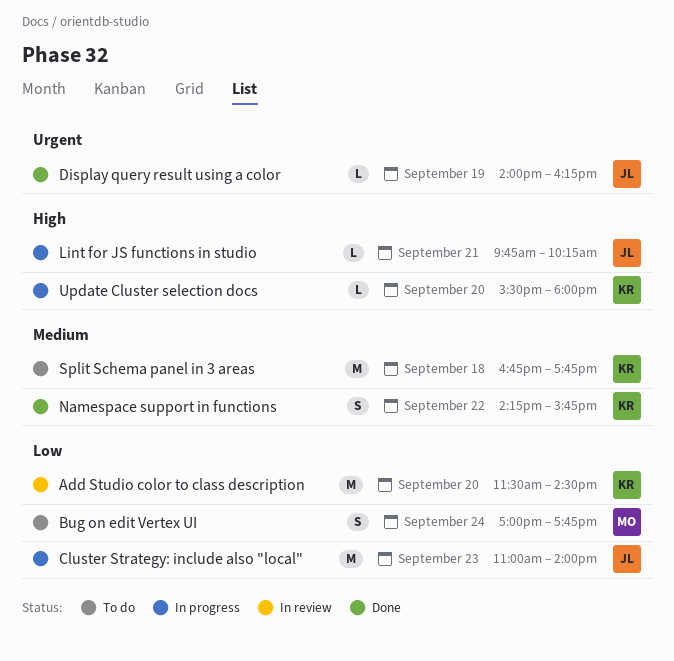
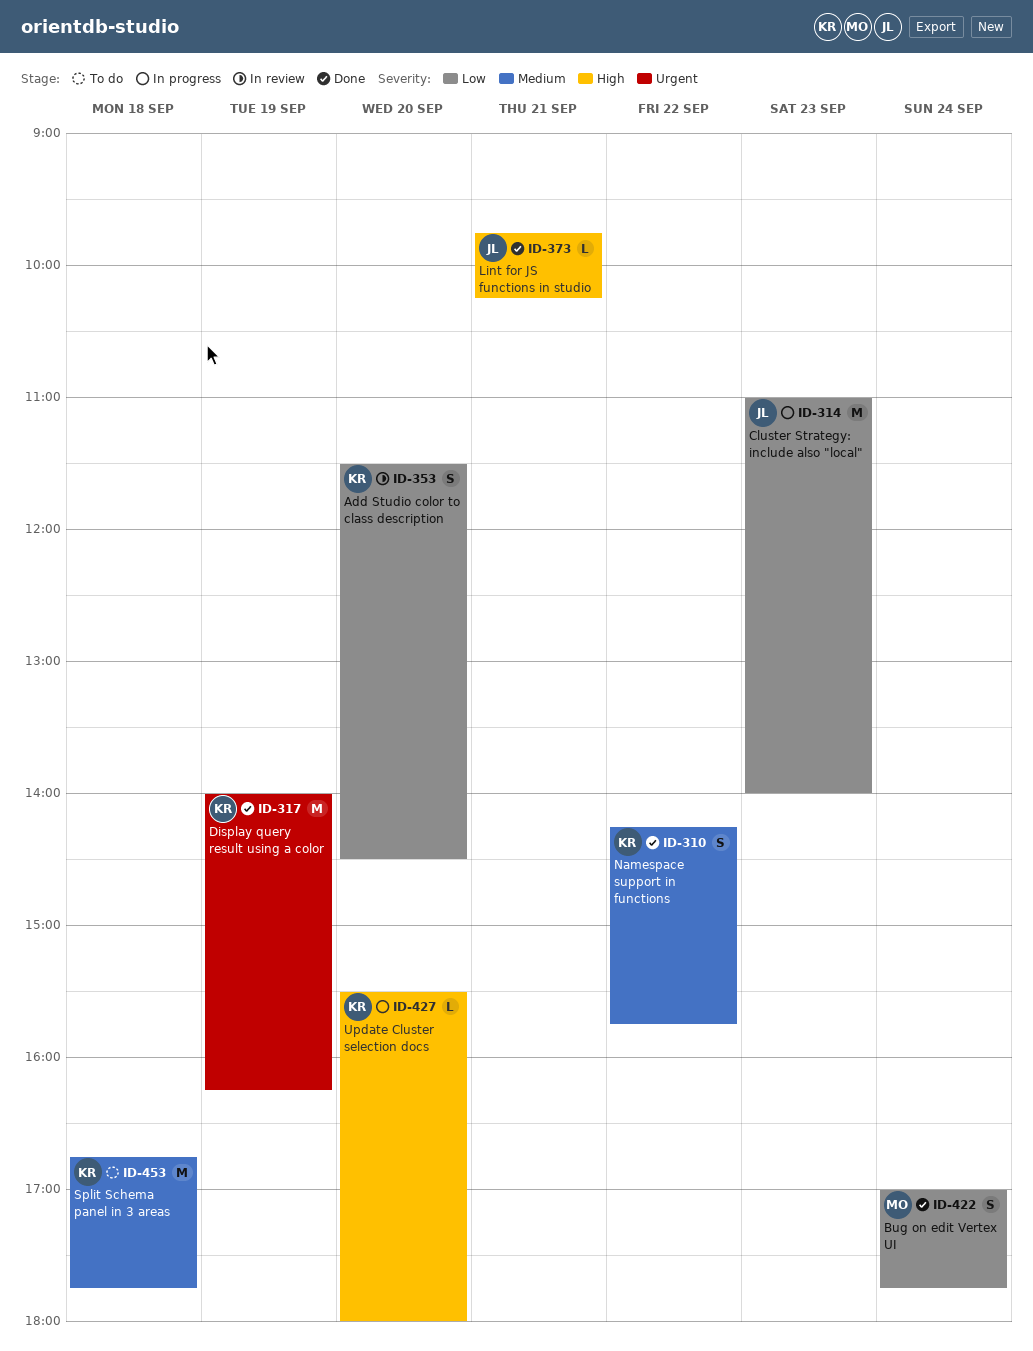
Add Studio color to class description, estimate: M -> S
Bug on edit Vertex UI, status: To do -> Done
Display query result using a color, owner: JL -> KR
Display query result using a color, estimate: L -> M
Lint for JS functions in studio, status: In progress -> Done

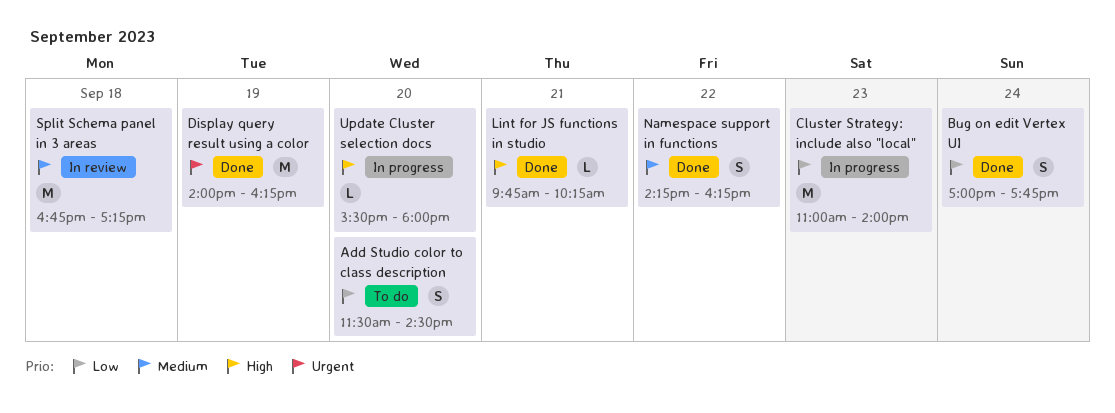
Add Studio color to class description, status: In review -> To do
Namespace support in functions, ends: 15:45 -> 16:15
Split Schema panel in 3 areas, status: To do -> In review
Split Schema panel in 3 areas, ends: 17:45 -> 17:15

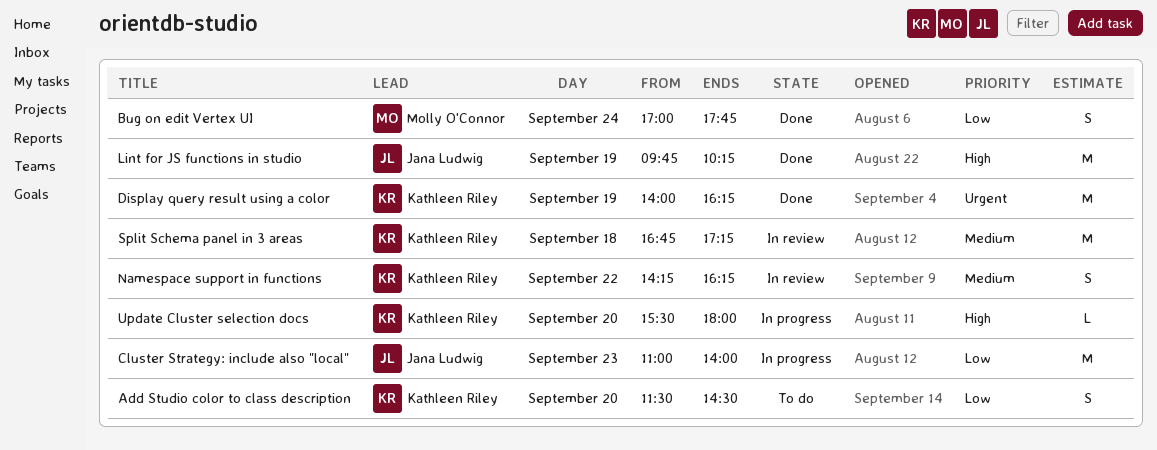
Lint for JS functions in studio, estimate: L -> M
Lint for JS functions in studio, day: Sep 21 -> Sep 19
Namespace support in functions, status: Done -> In review

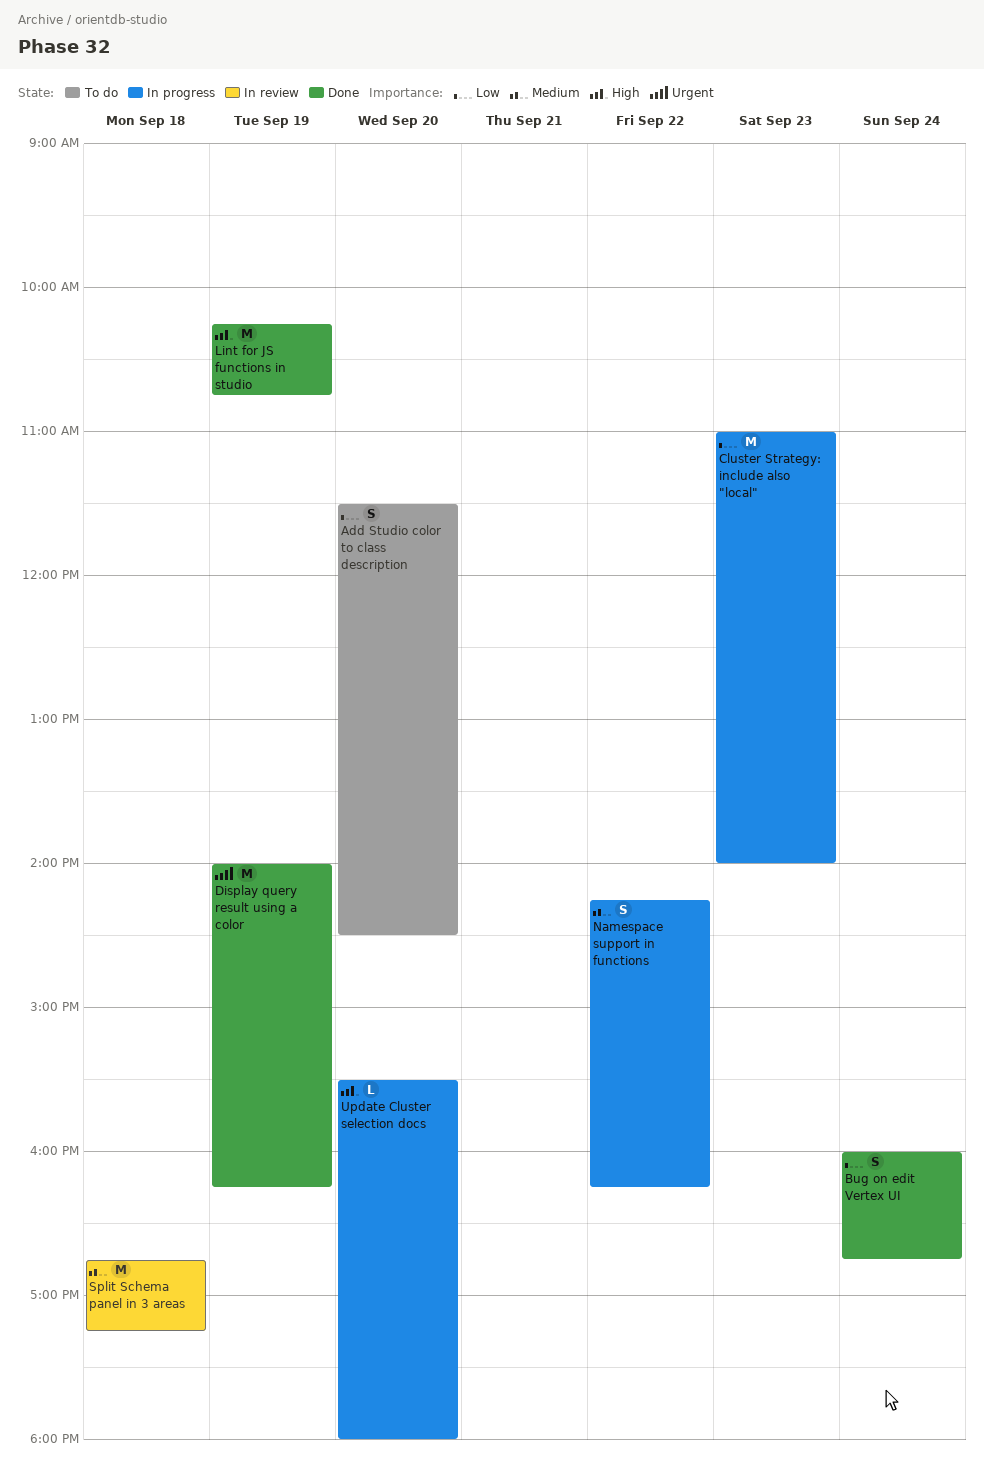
Bug on edit Vertex UI, begins: 17:00 -> 16:00
Bug on edit Vertex UI, ends: 17:45 -> 16:45
Lint for JS functions in studio, begins: 09:45 -> 10:15
Lint for JS functions in studio, ends: 10:15 -> 10:45
Namespace support in functions, status: In review -> In progress

